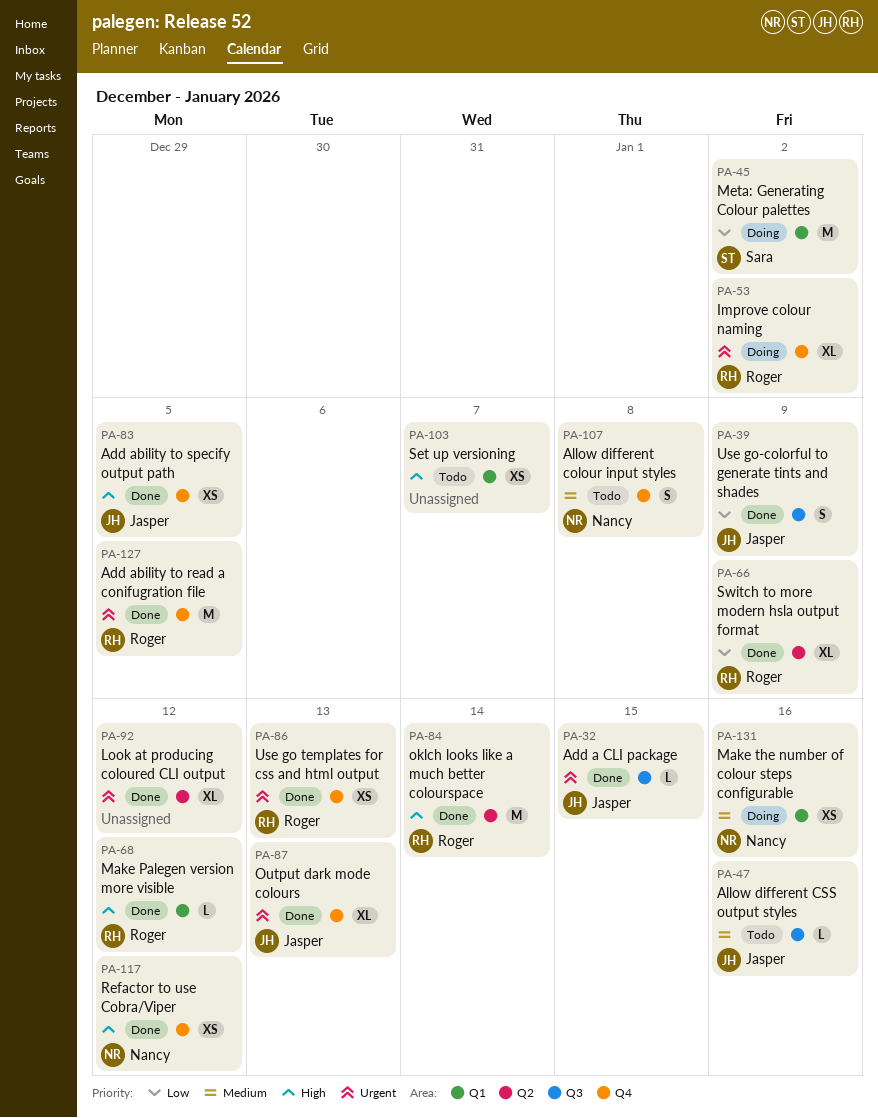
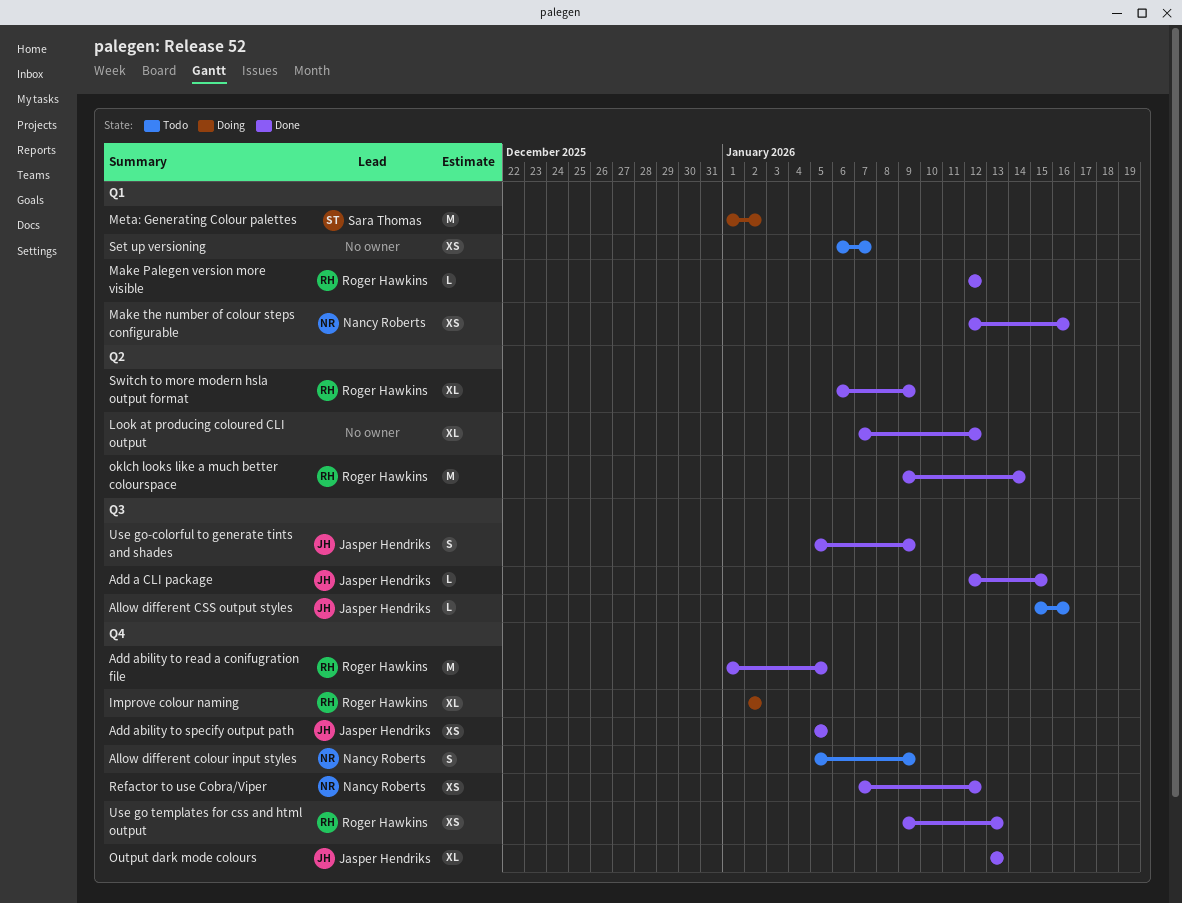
Allow different colour input styles, due: Jan 8 -> Jan 9
Make the number of colour steps configurable, status: Doing -> Done

